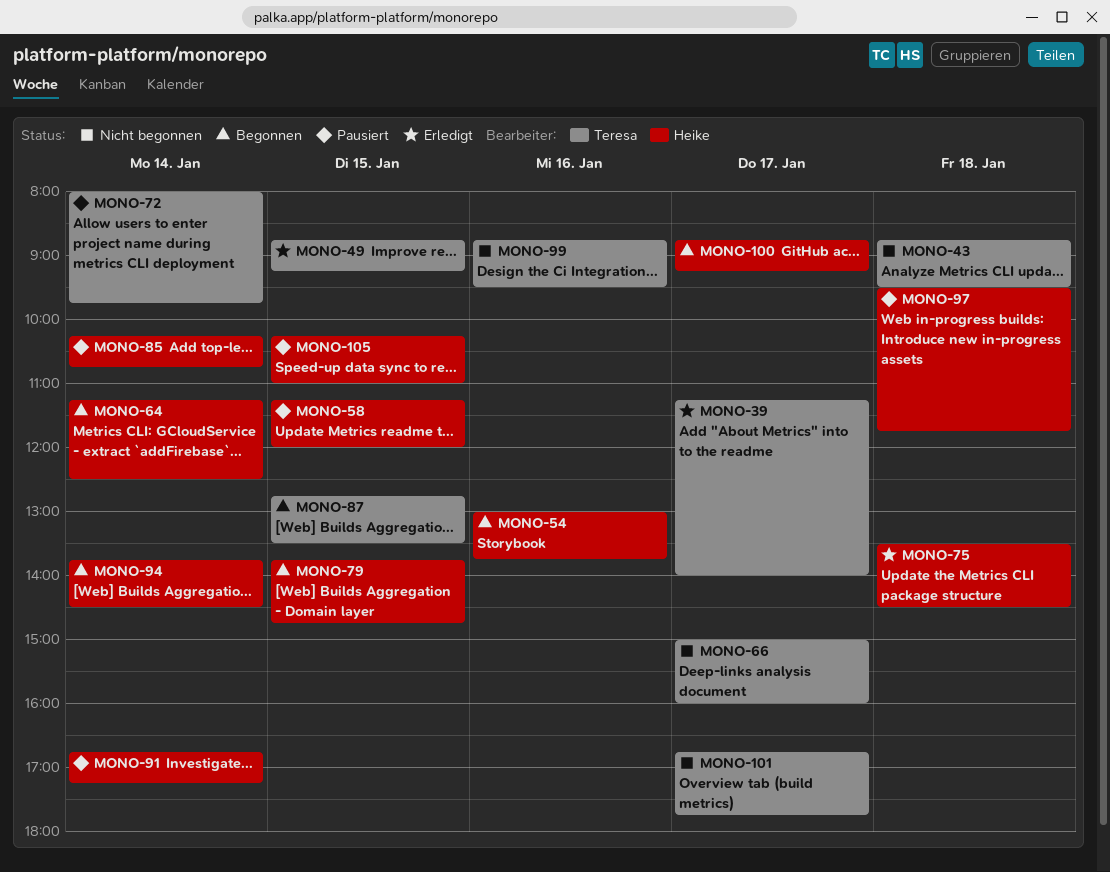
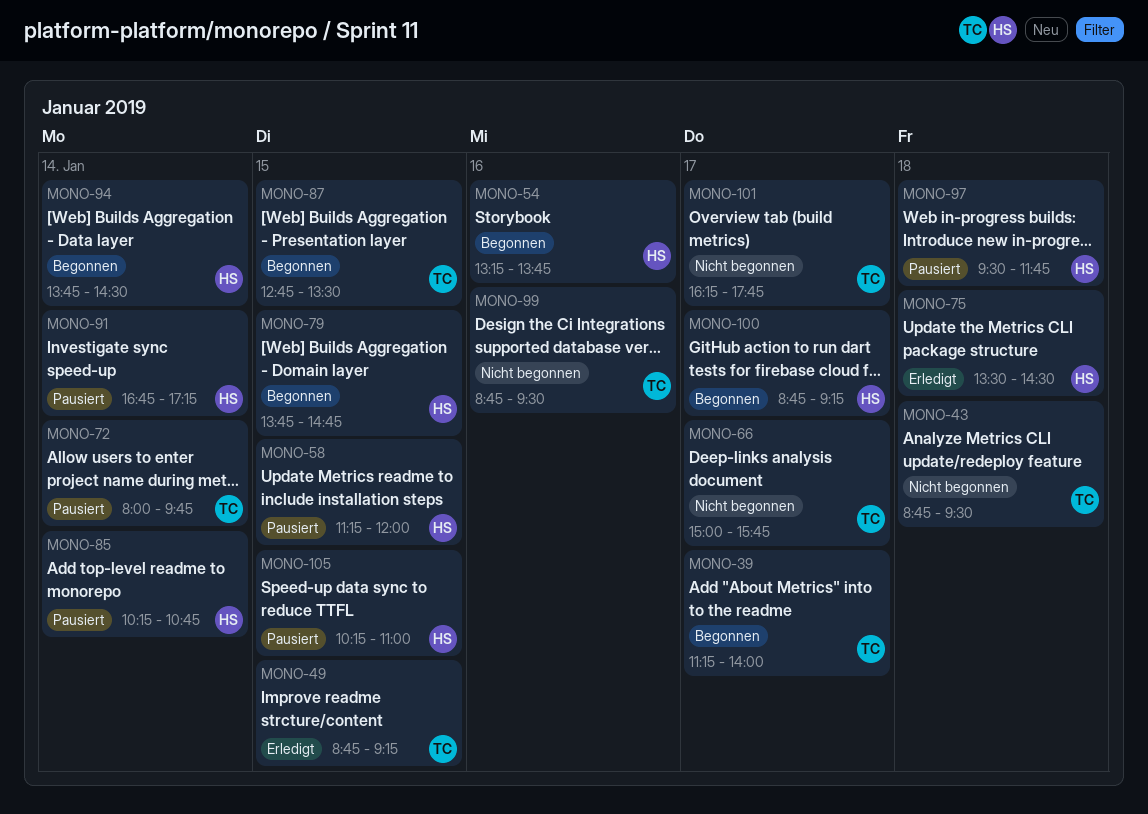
MONO-39, status: Erledigt -> Begonnen
MONO-54, begins: 13:00 -> 13:15
MONO-64: present -> none
MONO-66, ends: 16:00 -> 15:45
MONO-101, begins: 16:45 -> 16:15

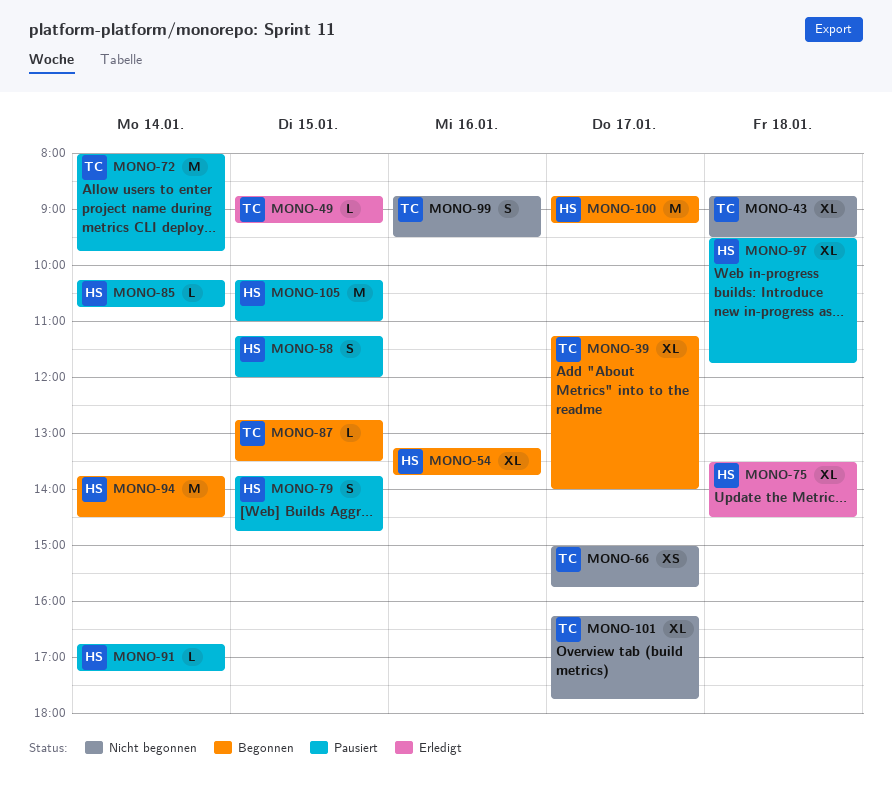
MONO-79, status: Begonnen -> Pausiert

